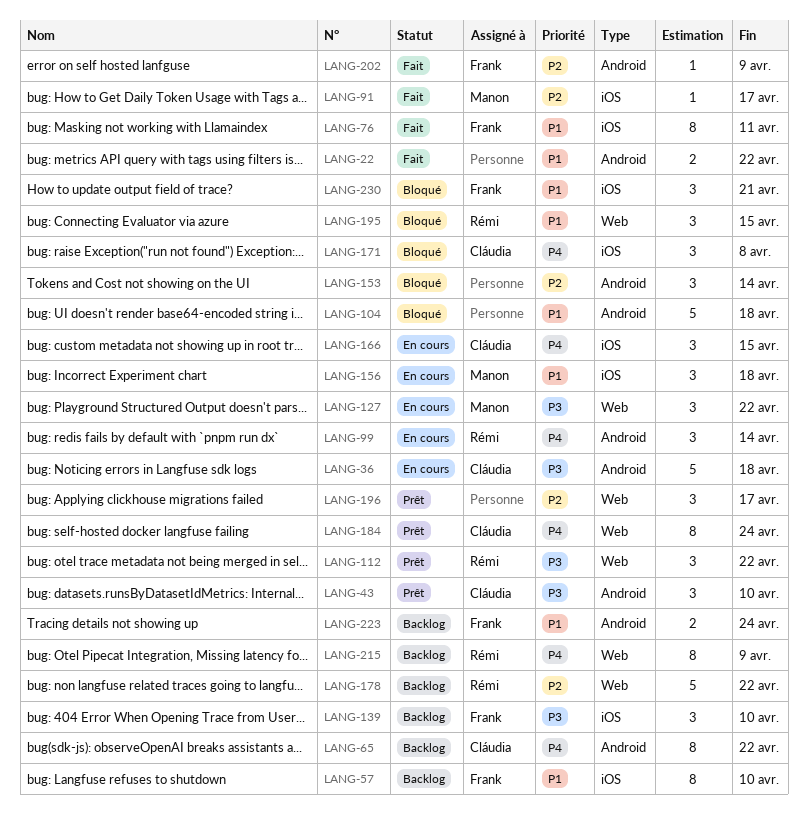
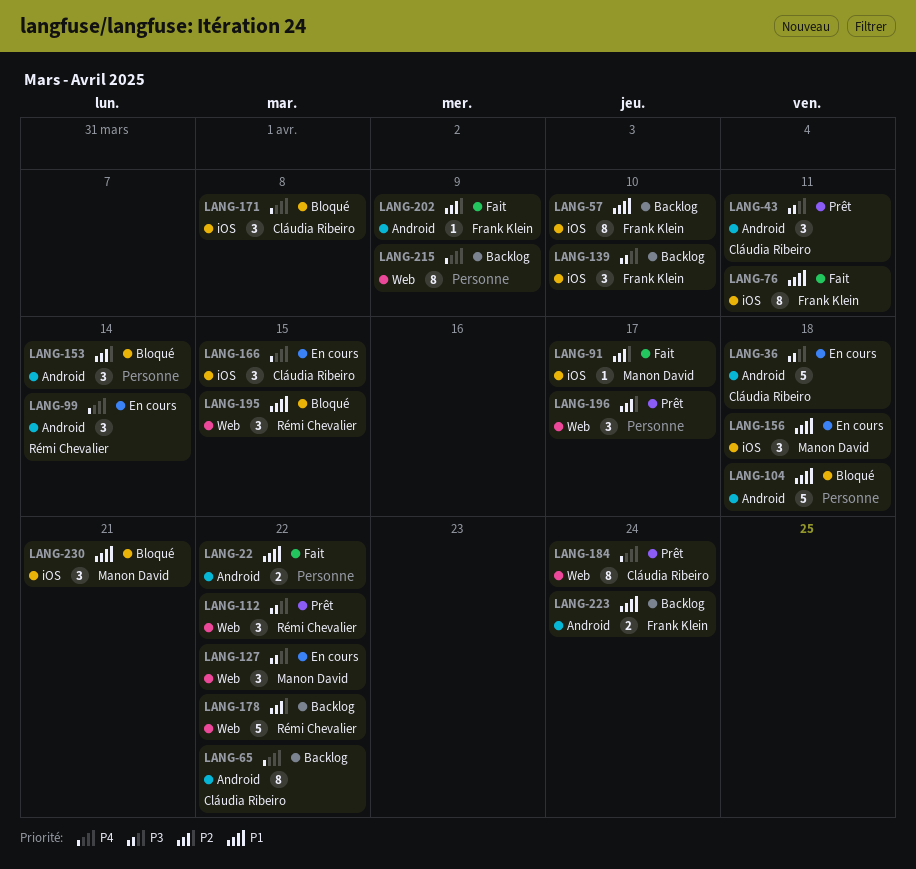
LANG-43, due: Apr 10 -> Apr 11
LANG-215, owner: Rémi Chevalier -> none
LANG-230, owner: Frank Klein -> Manon David

